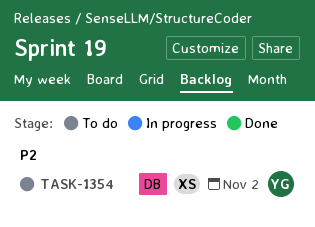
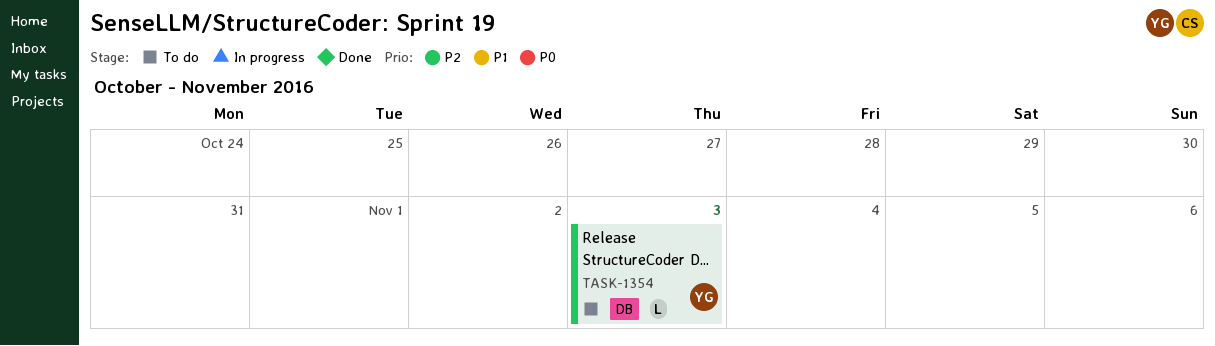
TASK-1354, estimate: XS -> L
TASK-1354, due: Nov 2 -> Nov 3

